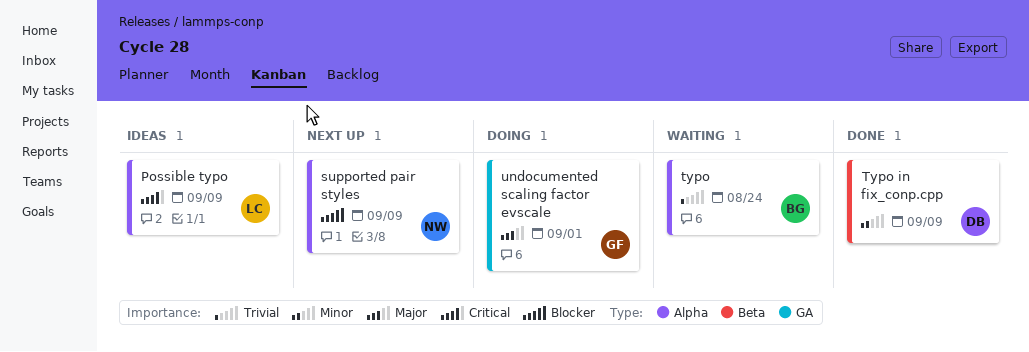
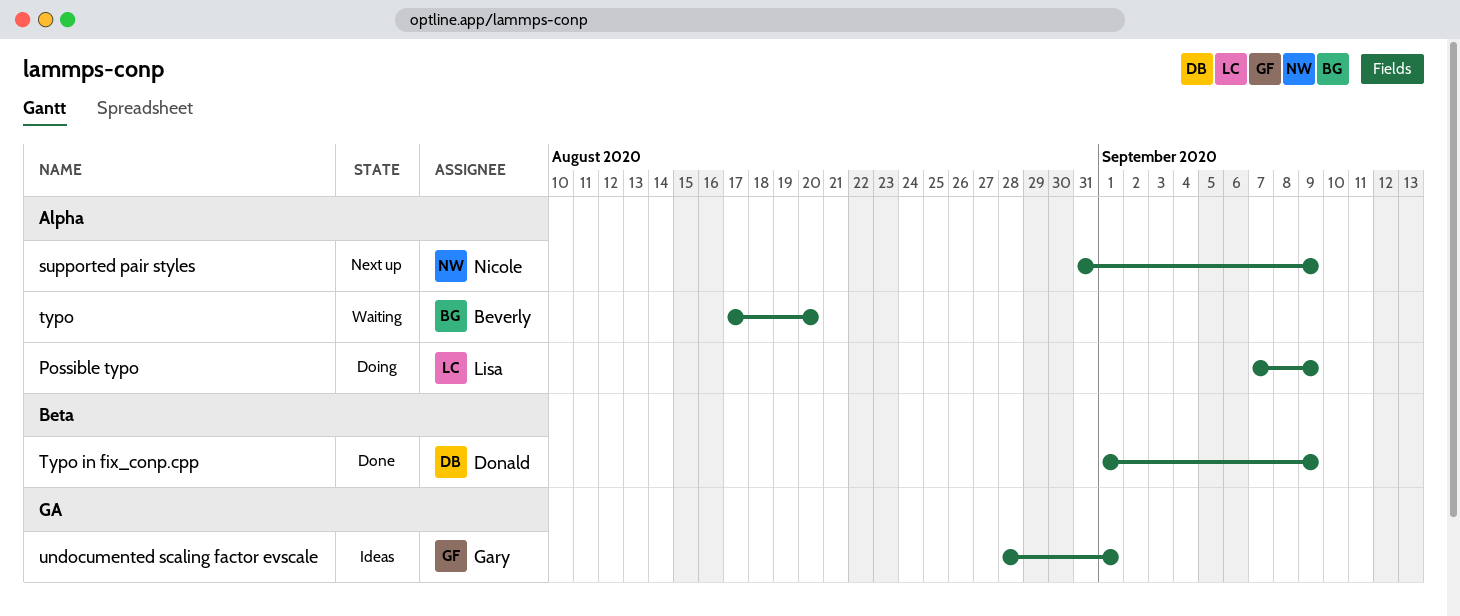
Possible typo, status: Ideas -> Doing
typo, due: Aug 24 -> Aug 20
undocumented scaling factor evscale, status: Doing -> Ideas

